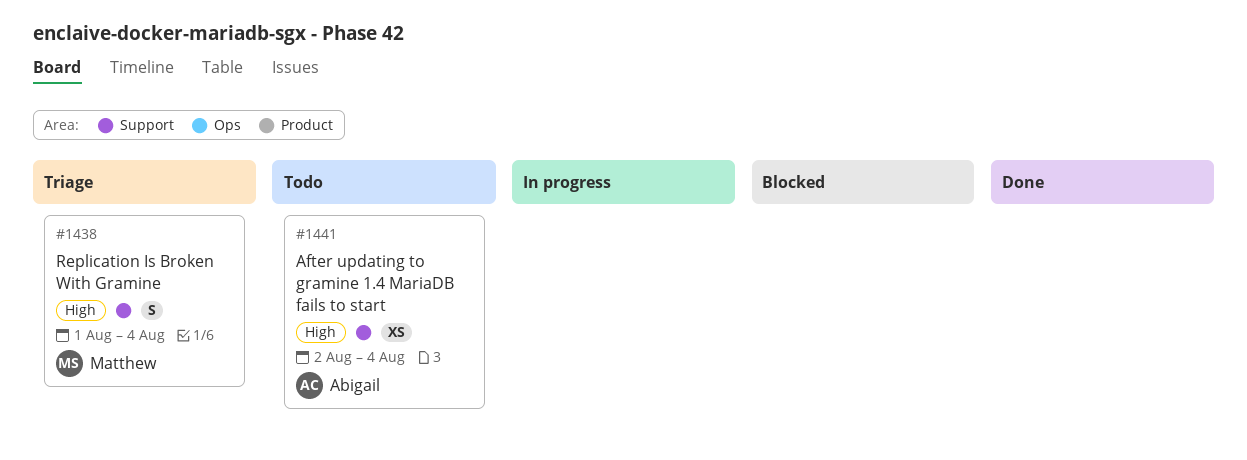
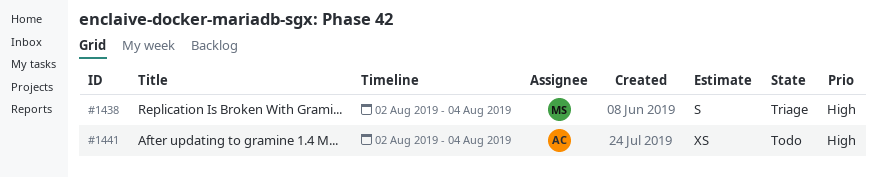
#1438, start: Aug 1 -> Aug 2

